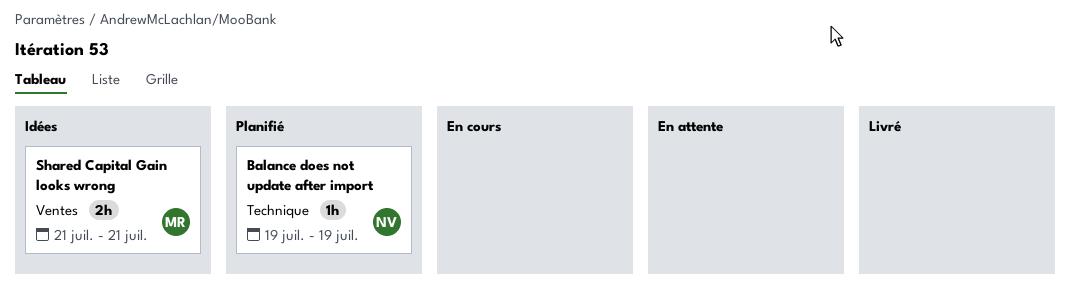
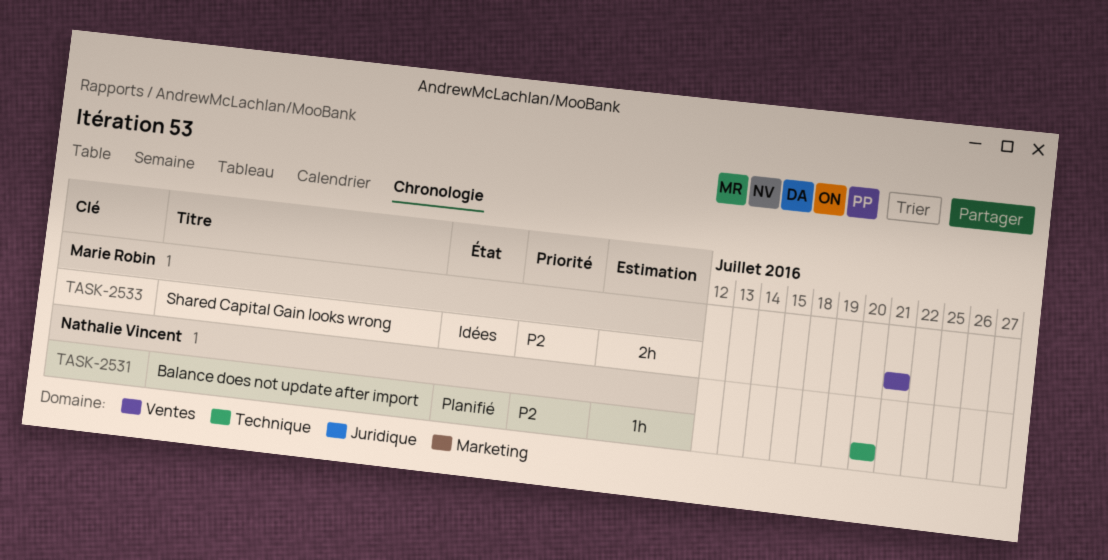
Balance does not update after import, start: Jul 19 -> Jul 20
Balance does not update after import, due: Jul 19 -> Jul 20

